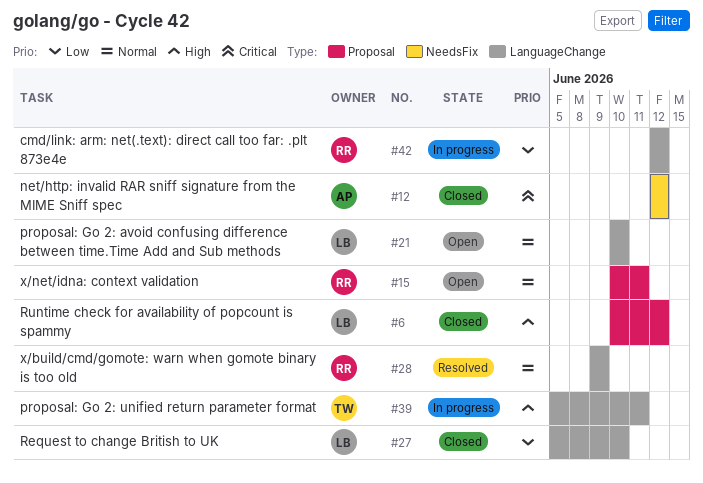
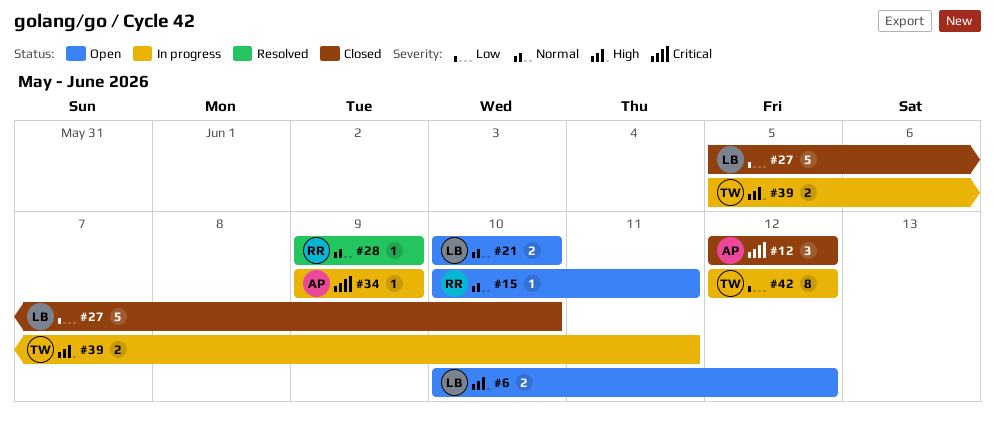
#6, status: Closed -> Open
#34: none -> present
#42, owner: RR -> TW

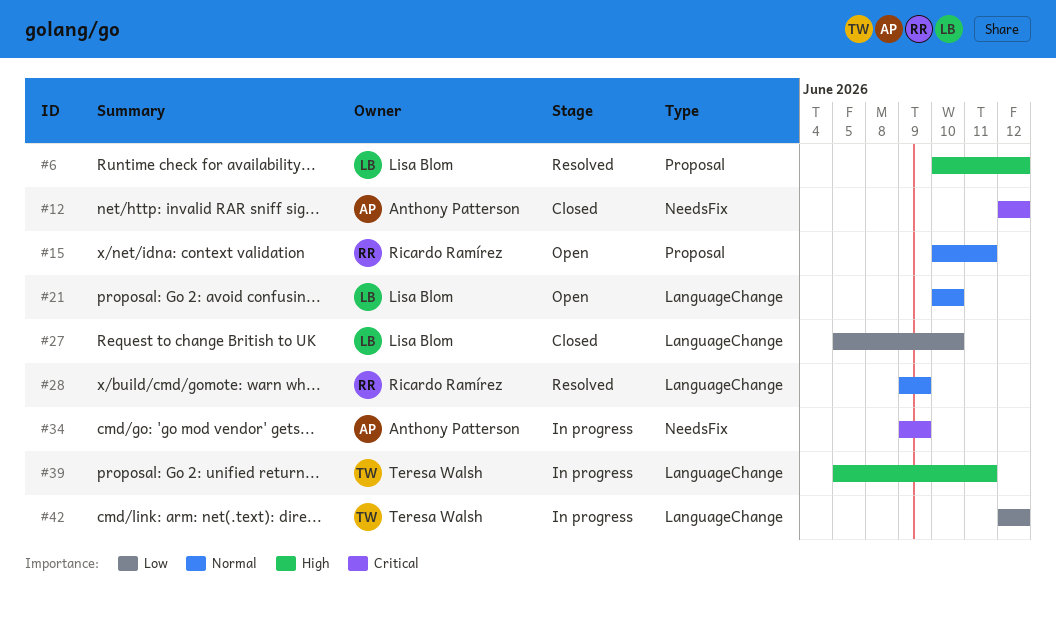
#6, status: Open -> Resolved

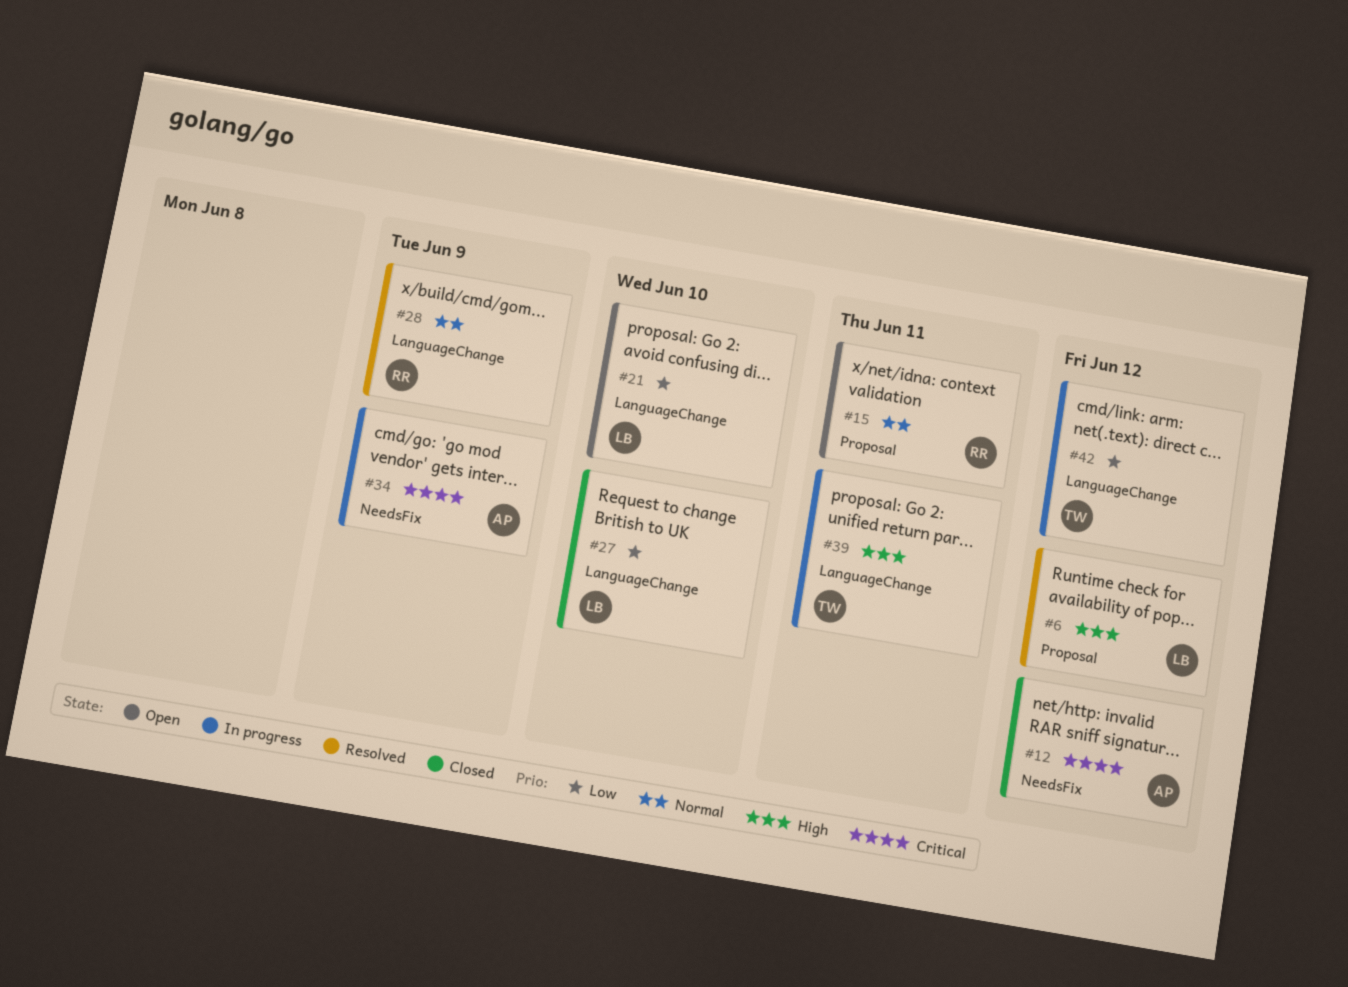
#21, priority: Normal -> Low

